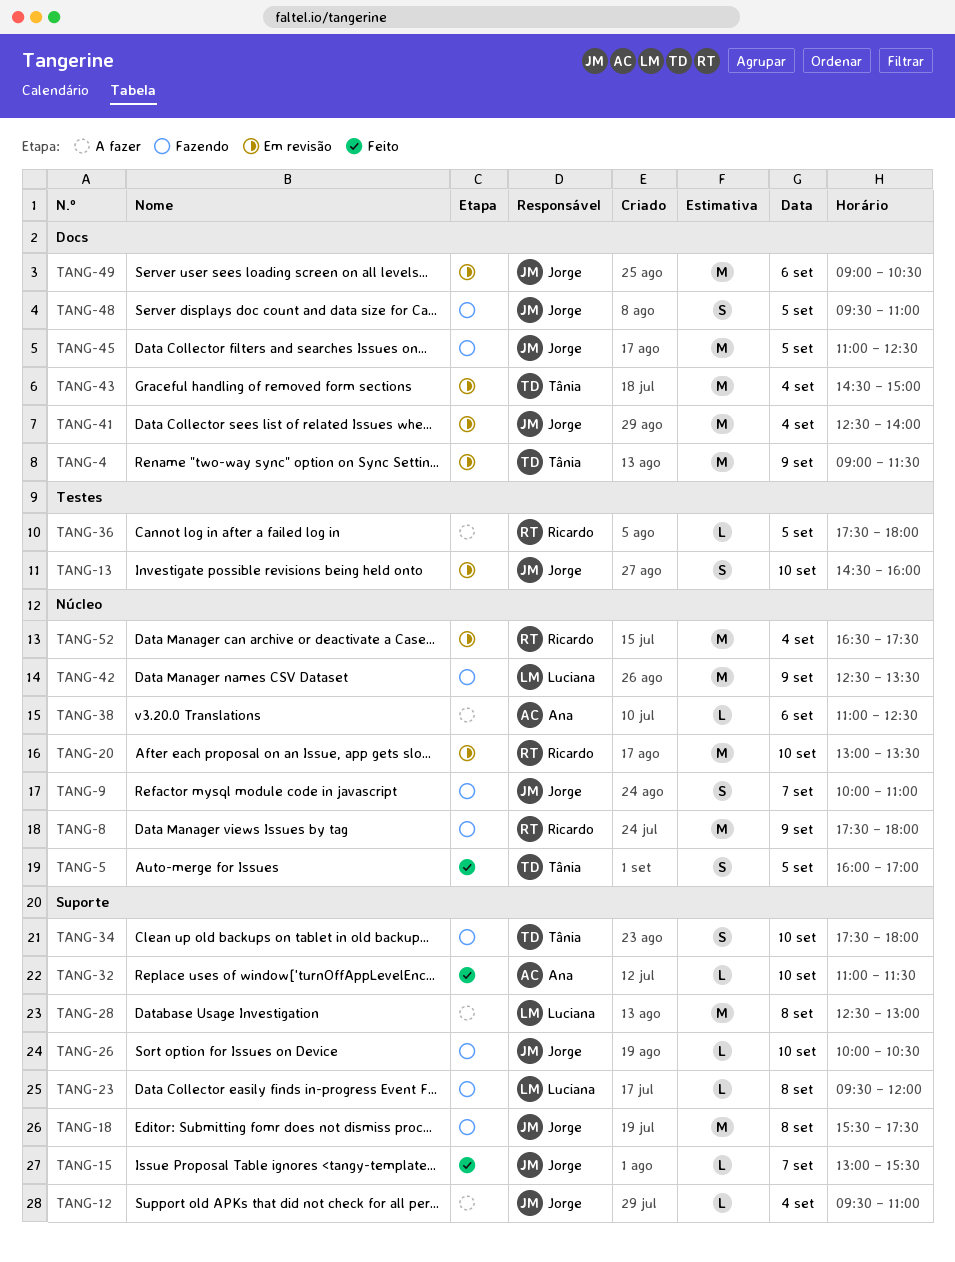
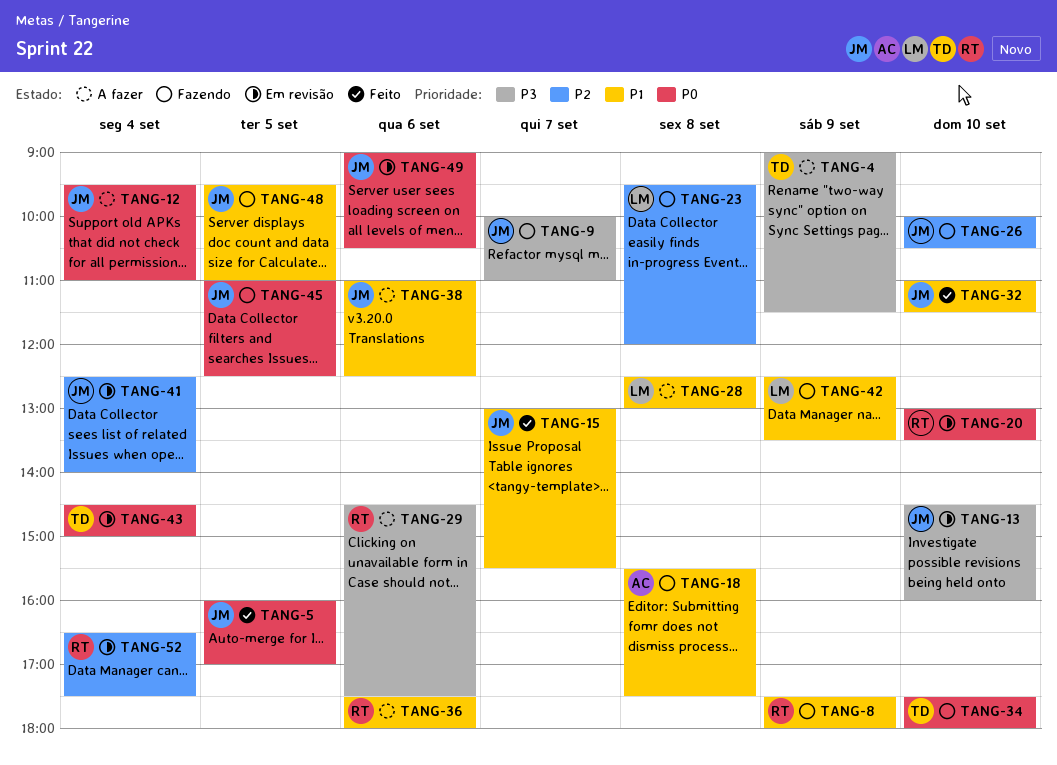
TANG-4, status: Em revisão -> A fazer
TANG-5, owner: Tânia -> Jorge
TANG-18, owner: Jorge -> Ana
TANG-29: none -> present
TANG-32, owner: Ana -> Jorge
TANG-36, day: Sep 5 -> Sep 6
TANG-38, owner: Ana -> Jorge

